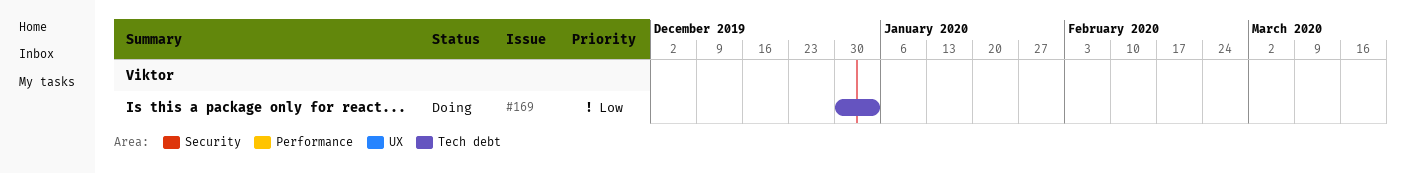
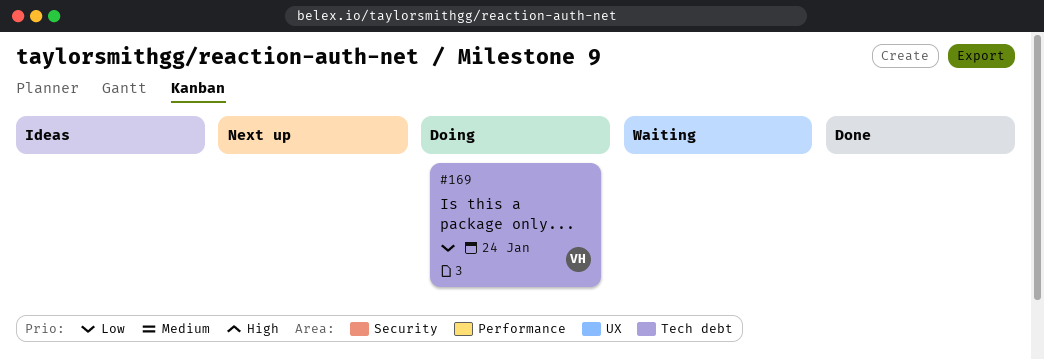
#169, due: Jan 3 -> Jan 24

